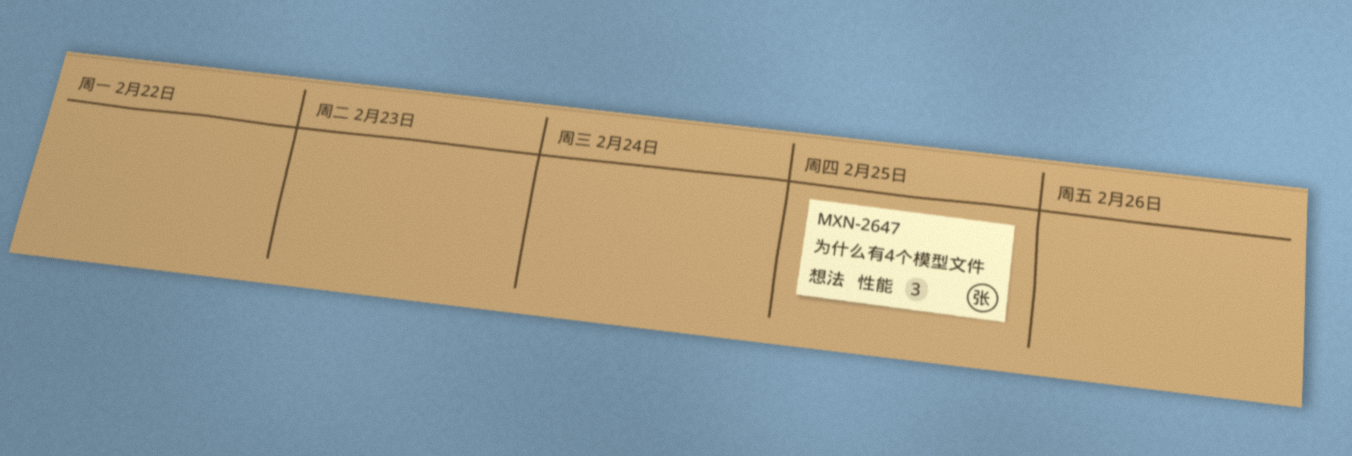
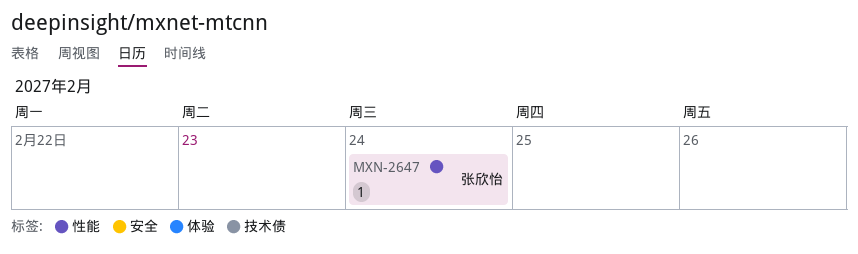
MXN-2647, estimate: 3 -> 1
MXN-2647, due: Feb 25 -> Feb 24

